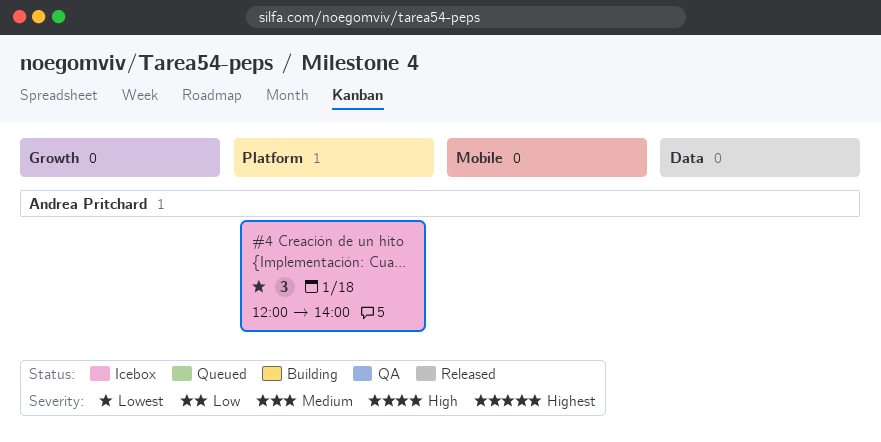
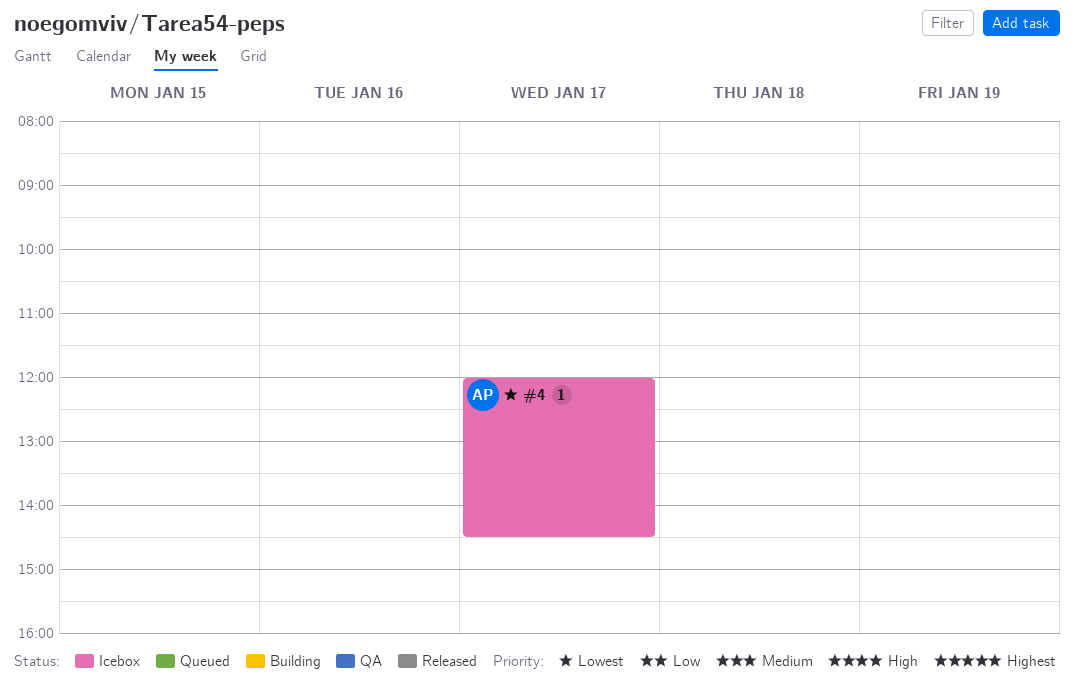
#4, estimate: 3 -> 1
#4, day: Jan 18 -> Jan 17
#4, ends: 14:00 -> 14:30

